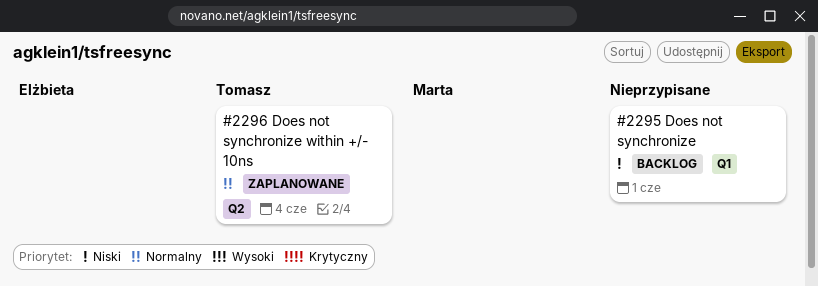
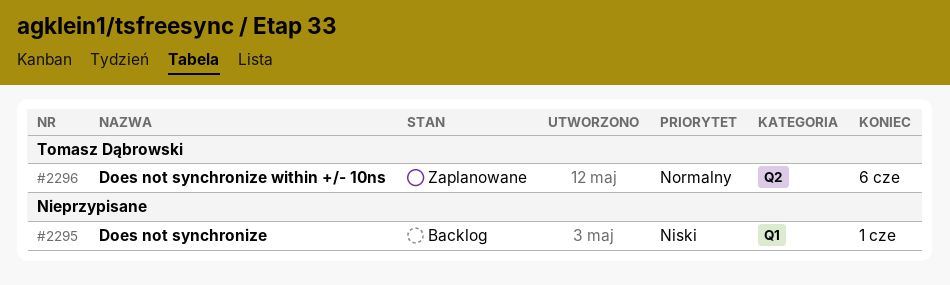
#2296, due: Jun 4 -> Jun 6

